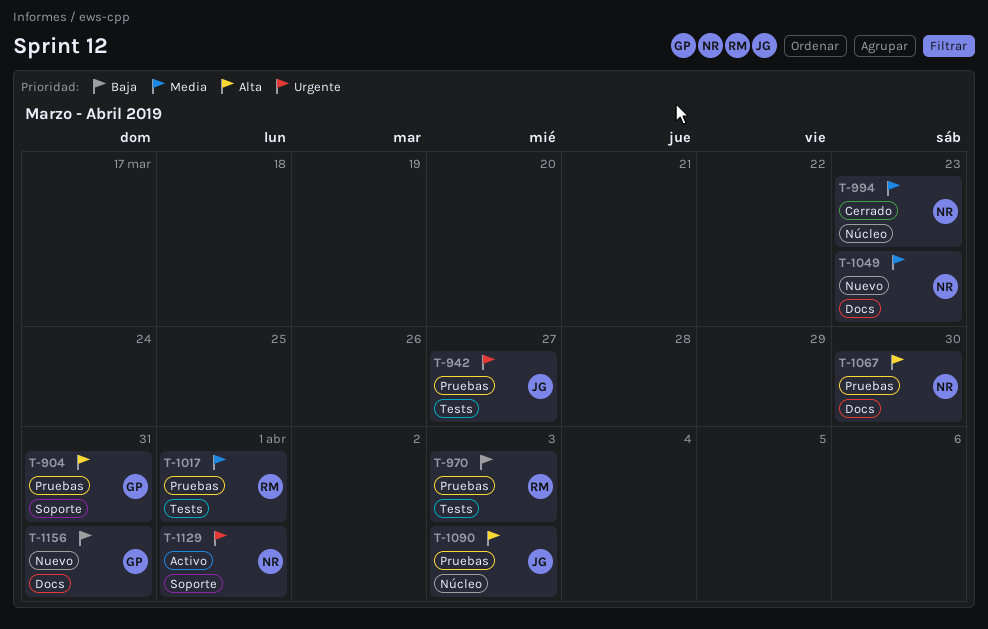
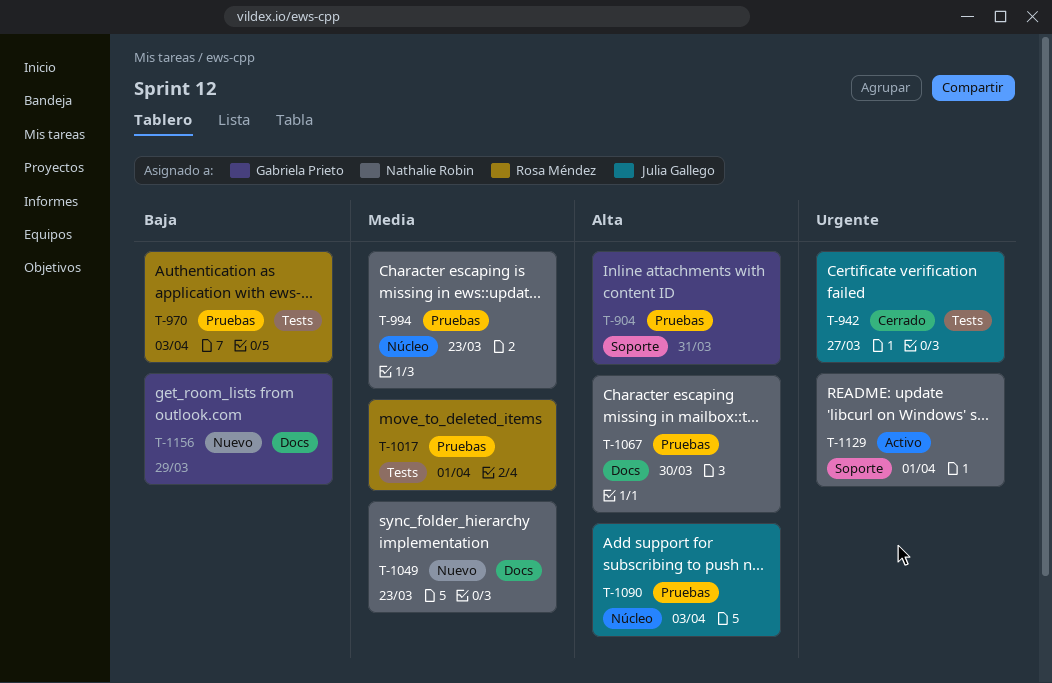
T-942, status: Pruebas -> Cerrado
T-994, status: Cerrado -> Pruebas
T-1156, due: Mar 31 -> Mar 29

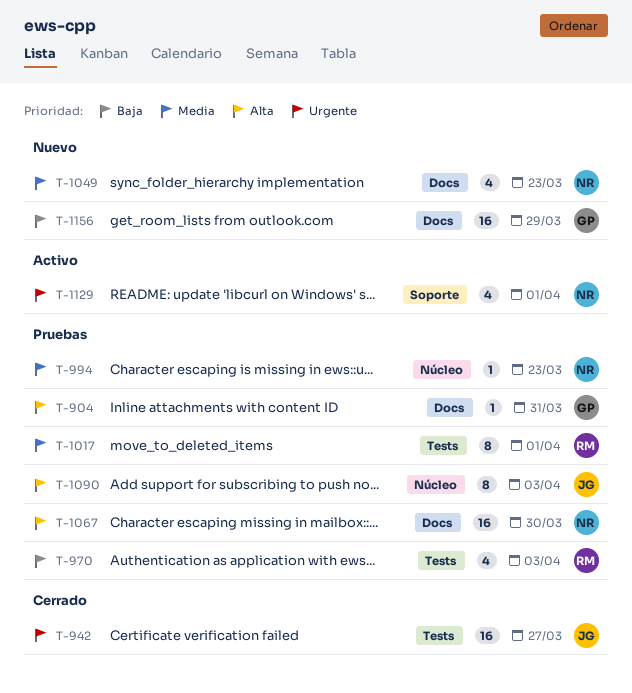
T-904, label: Soporte -> Docs

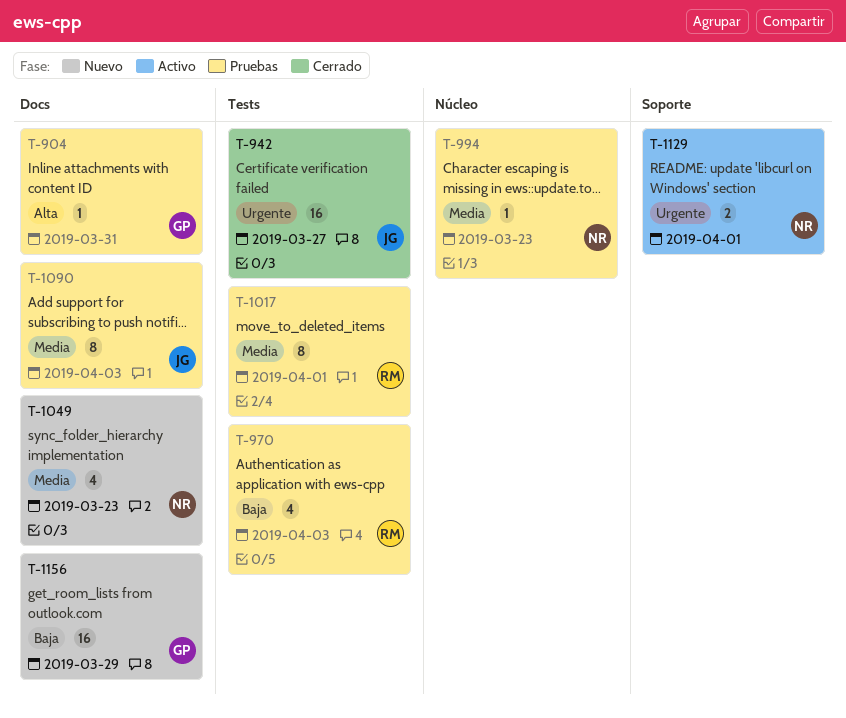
T-1067: present -> none
T-1090, priority: Alta -> Media
T-1090, label: Núcleo -> Docs
T-1129, estimate: 4 -> 2

